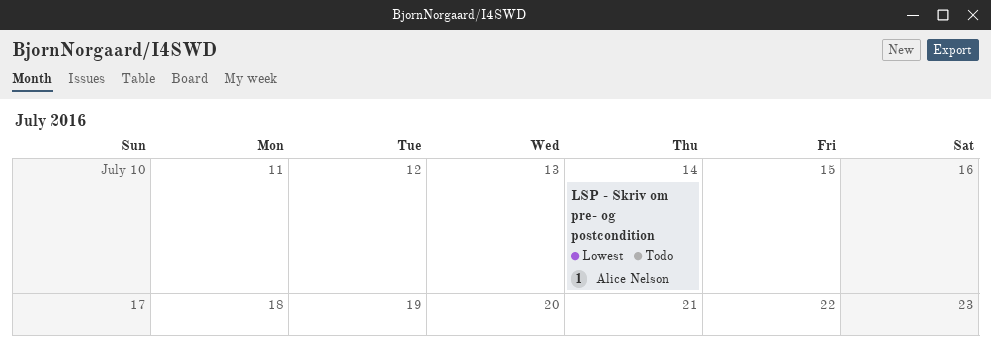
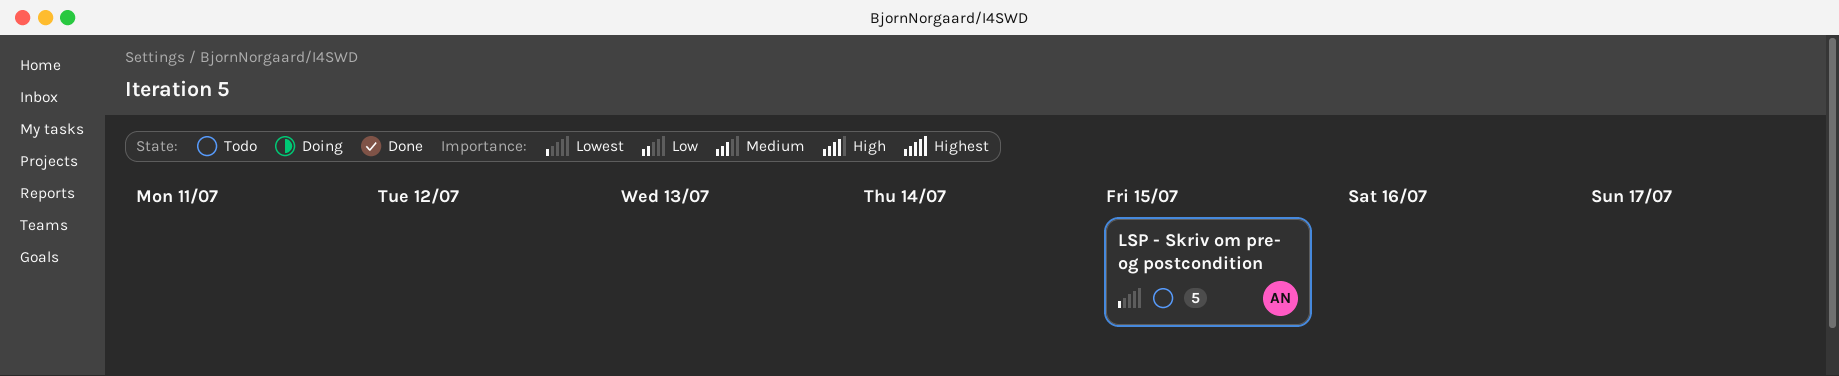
LSP - Skriv om pre- og postcondition, estimate: 1 -> 5
LSP - Skriv om pre- og postcondition, due: Jul 14 -> Jul 15

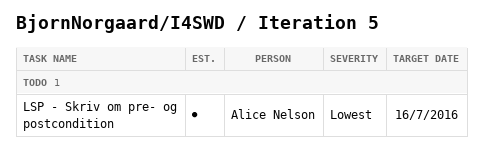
LSP - Skriv om pre- og postcondition, estimate: 5 -> 1
LSP - Skriv om pre- og postcondition, due: Jul 15 -> Jul 16

